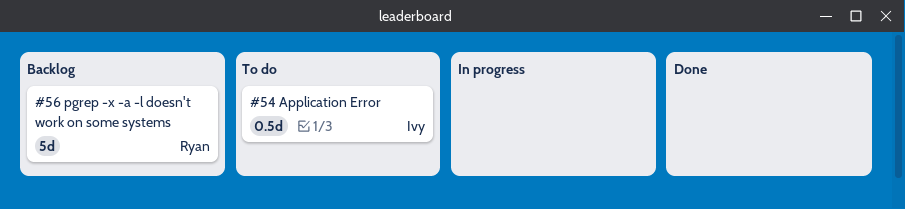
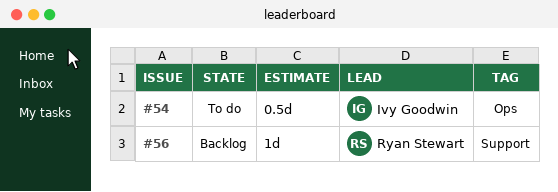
#56, estimate: 5d -> 1d

